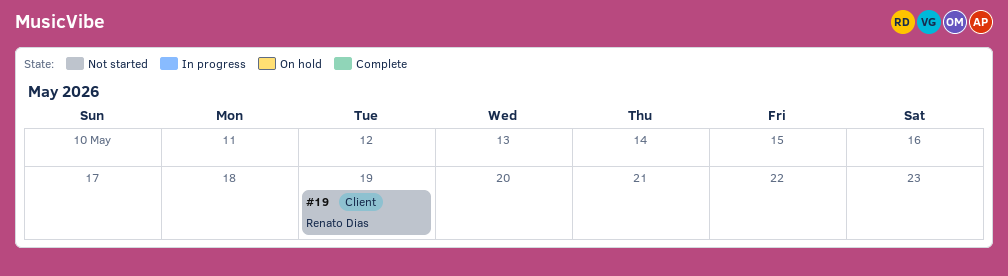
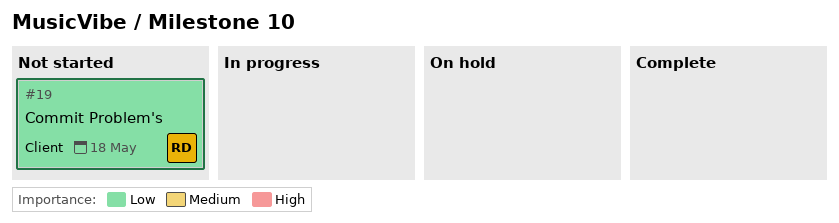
#19, due: May 19 -> May 18

